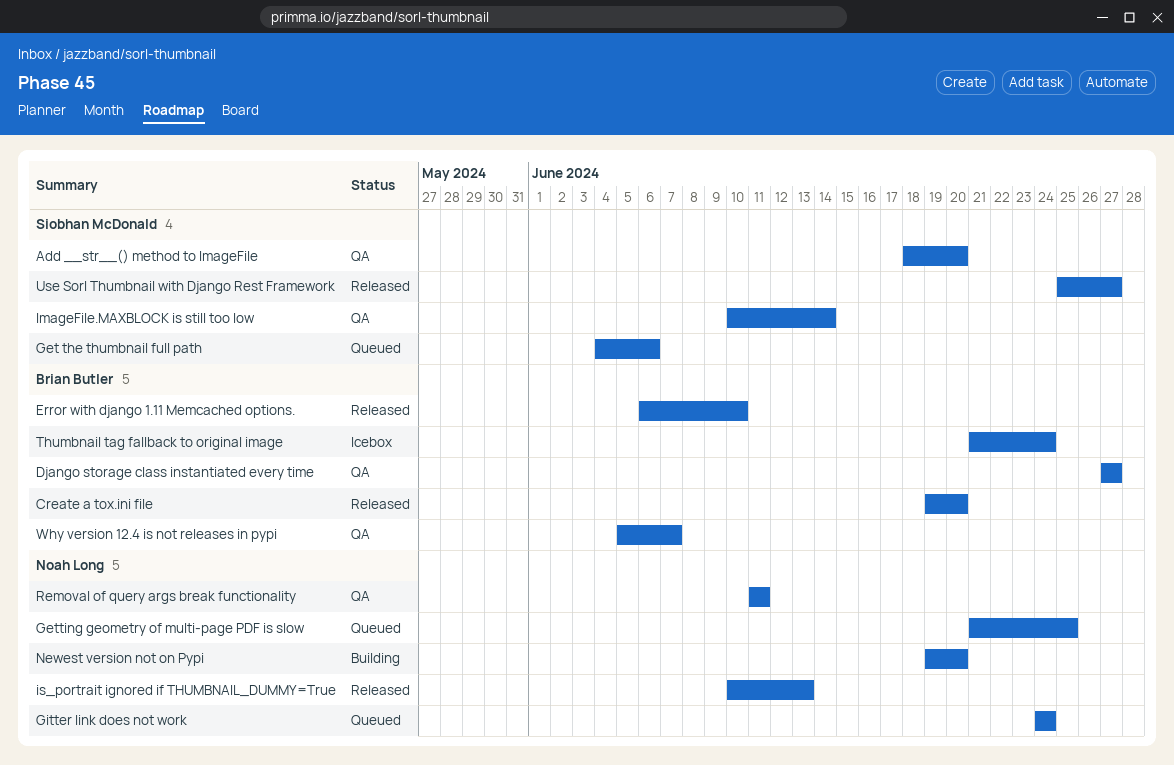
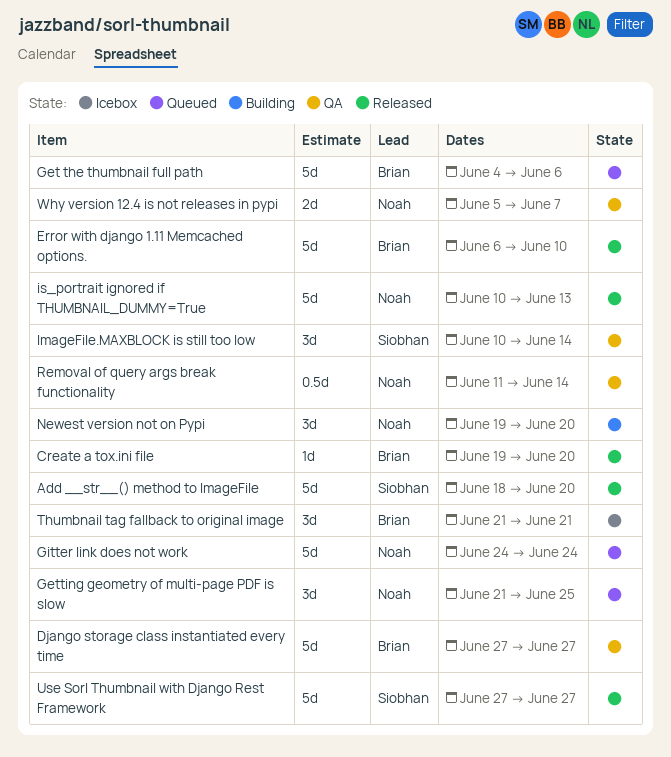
Add __str__() method to ImageFile, status: QA -> Released
Get the thumbnail full path, owner: Siobhan McDonald -> Brian Butler
Removal of query args break functionality, due: Jun 11 -> Jun 14
Thumbnail tag fallback to original image, due: Jun 24 -> Jun 21
Use Sorl Thumbnail with Django Rest Framework, start: Jun 25 -> Jun 27
Why version 12.4 is not releases in pypi, owner: Brian Butler -> Noah Long

